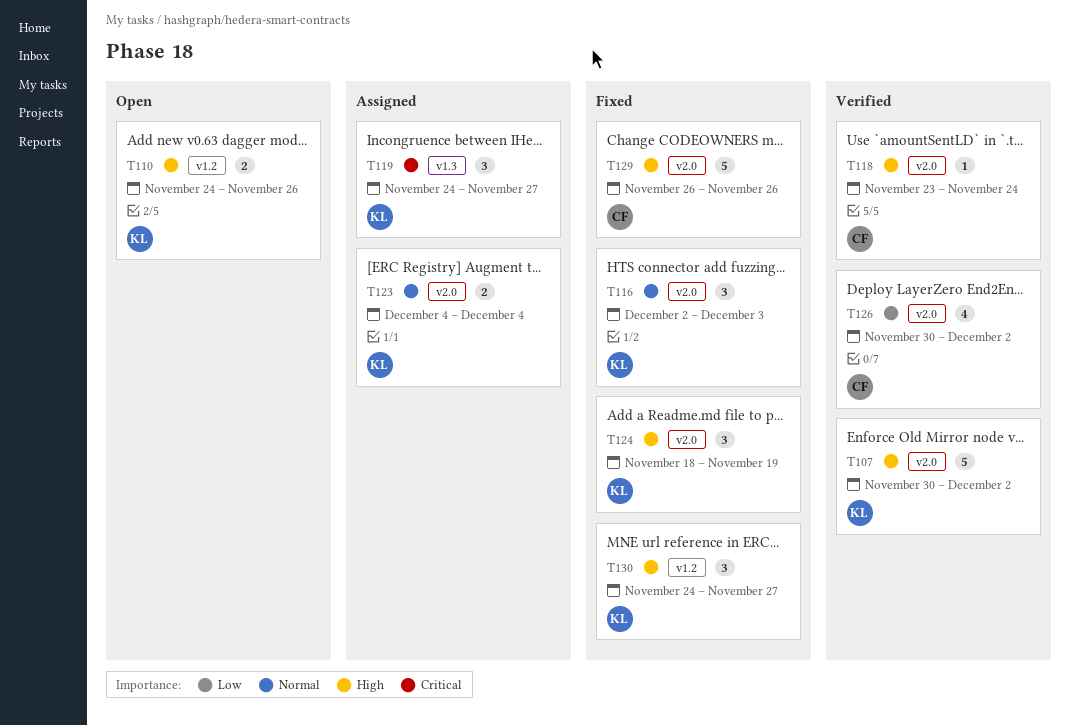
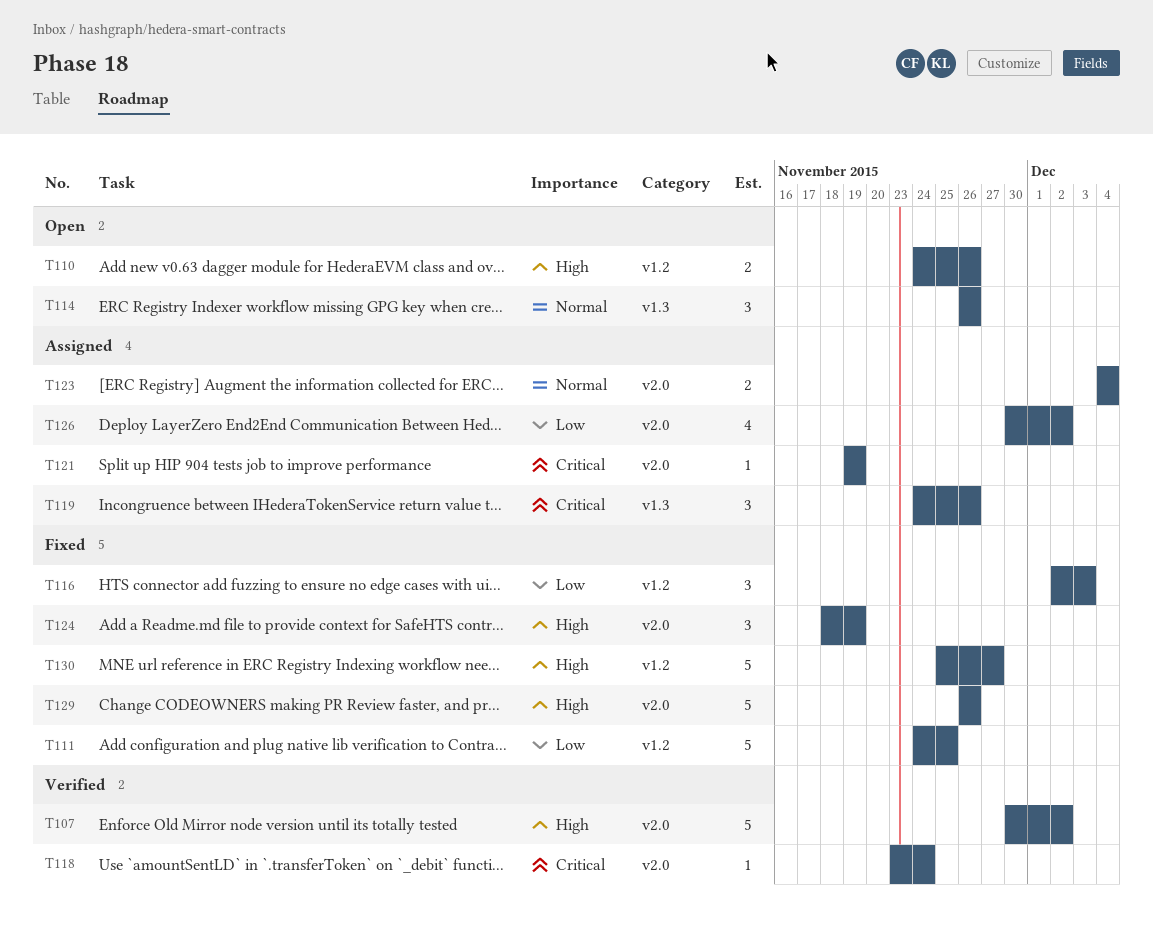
T111: none -> present
T114: none -> present
T116, priority: Normal -> Low
T116, label: v2.0 -> v1.2
T118, priority: High -> Critical
T119, due: Nov 27 -> Nov 26
T121: none -> present
T126, status: Verified -> Assigned
T130, estimate: 3 -> 5
T130, start: Nov 24 -> Nov 25

